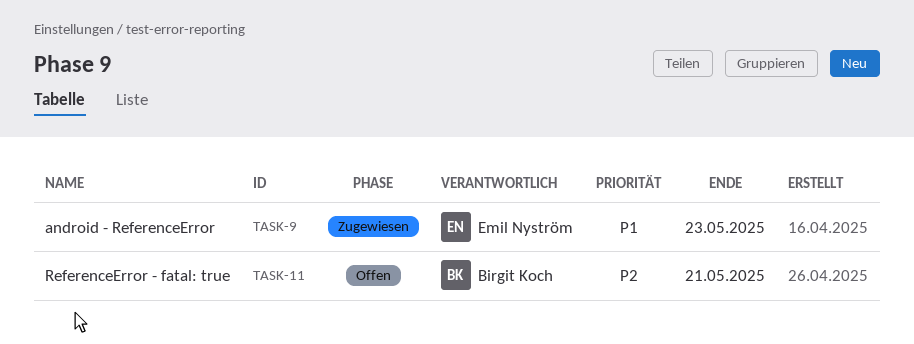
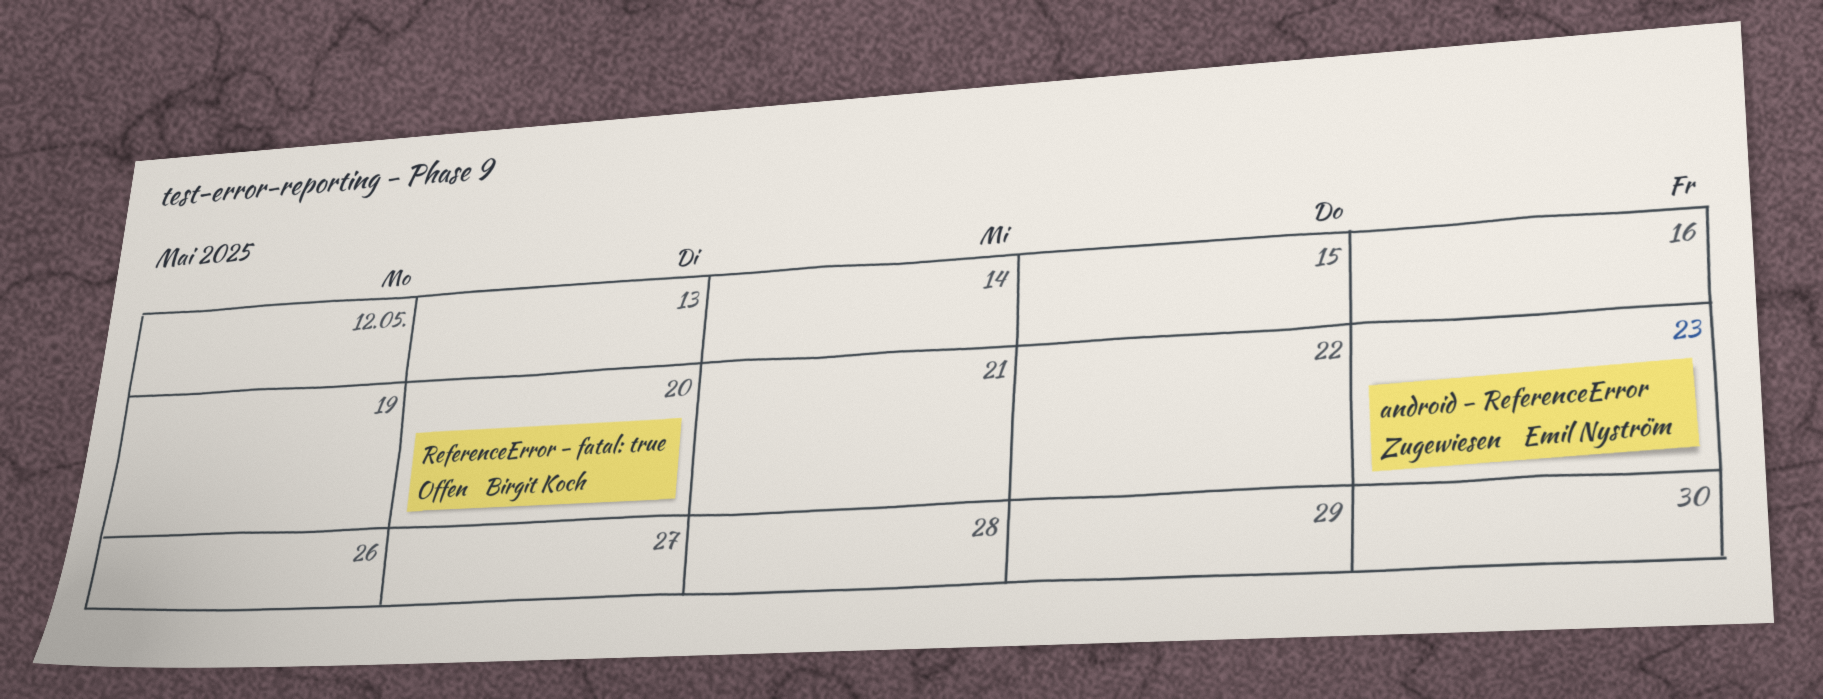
ReferenceError - fatal: true, due: May 21 -> May 20

